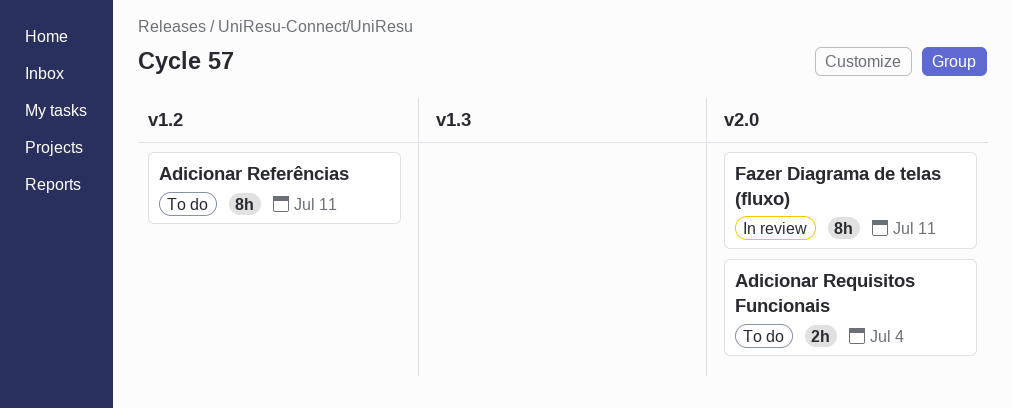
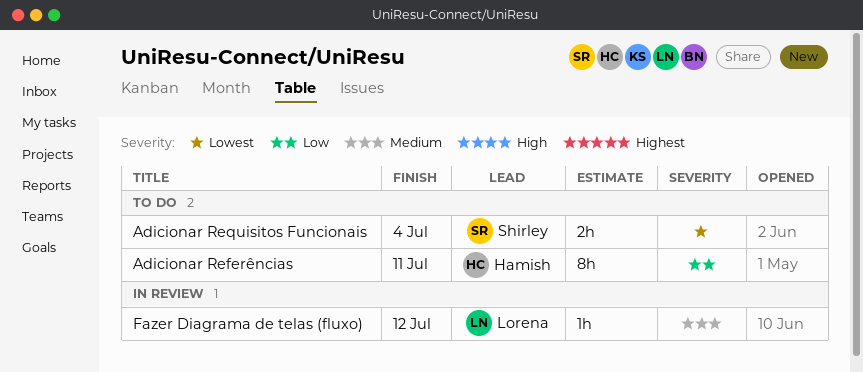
Fazer Diagrama de telas (fluxo), estimate: 8h -> 1h
Fazer Diagrama de telas (fluxo), due: Jul 11 -> Jul 12

